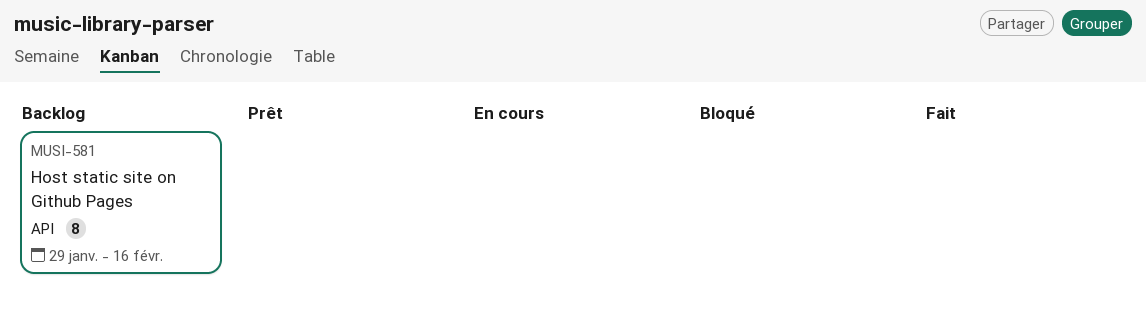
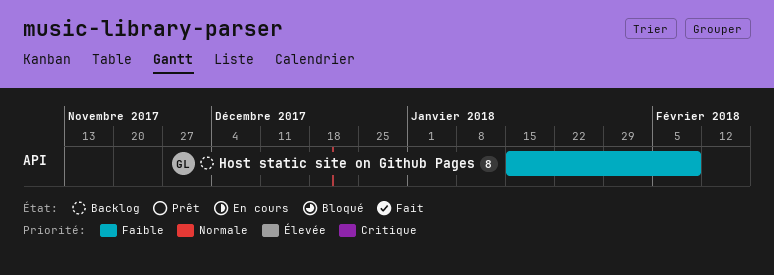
Host static site on Github Pages, start: Jan 29 -> Jan 15
Host static site on Github Pages, due: Feb 16 -> Feb 9

